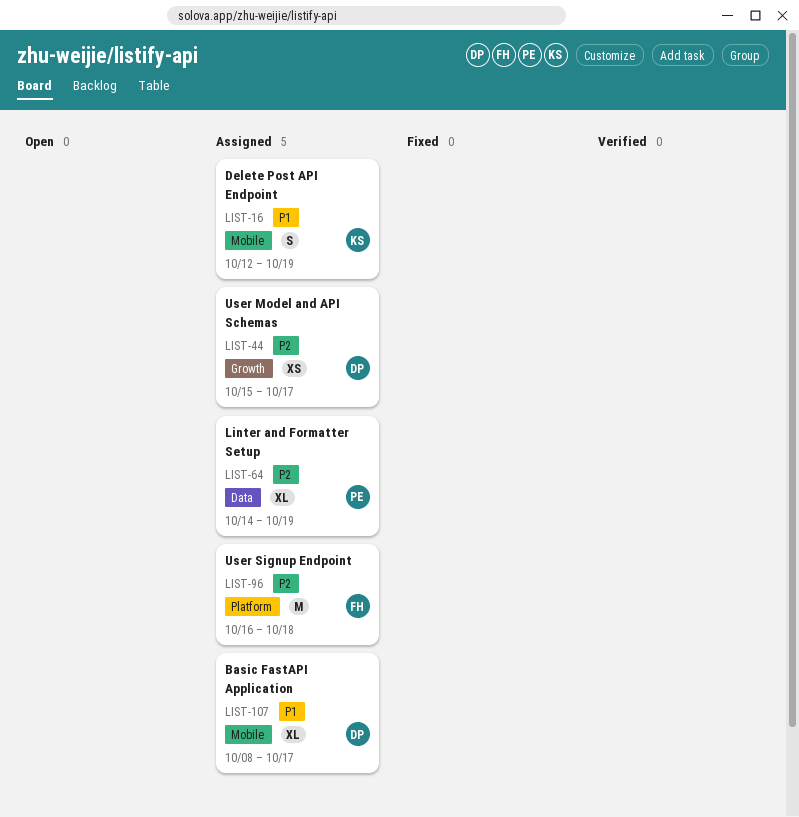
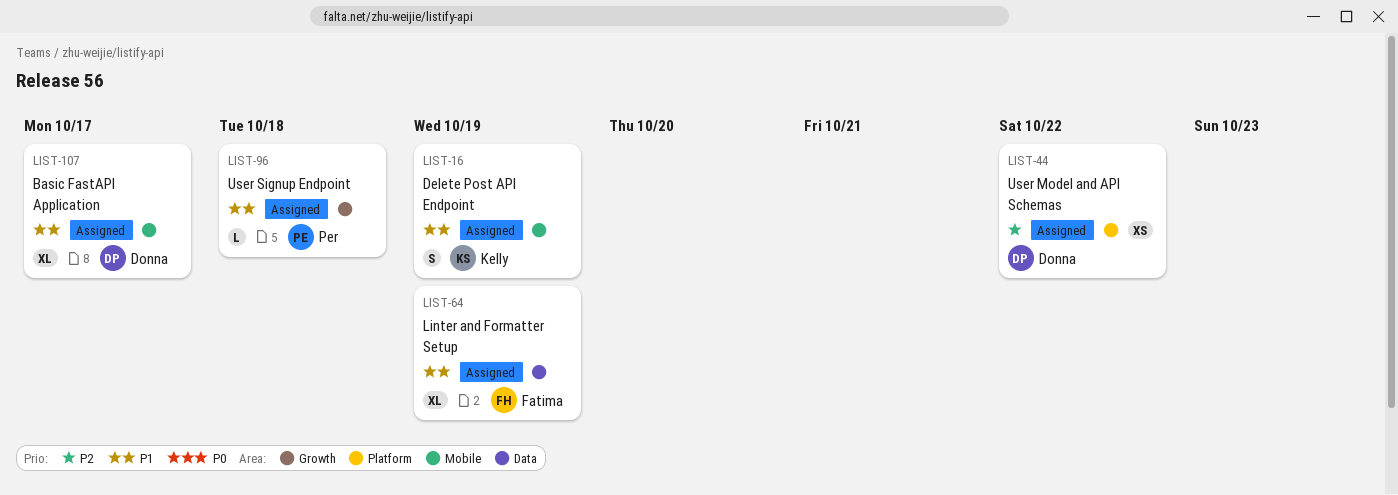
LIST-44, label: Growth -> Platform
LIST-44, due: Oct 17 -> Oct 22
LIST-64, owner: Per -> Fatima
LIST-64, priority: P2 -> P1
LIST-96, owner: Fatima -> Per
LIST-96, priority: P2 -> P1
LIST-96, label: Platform -> Growth
LIST-96, estimate: M -> L

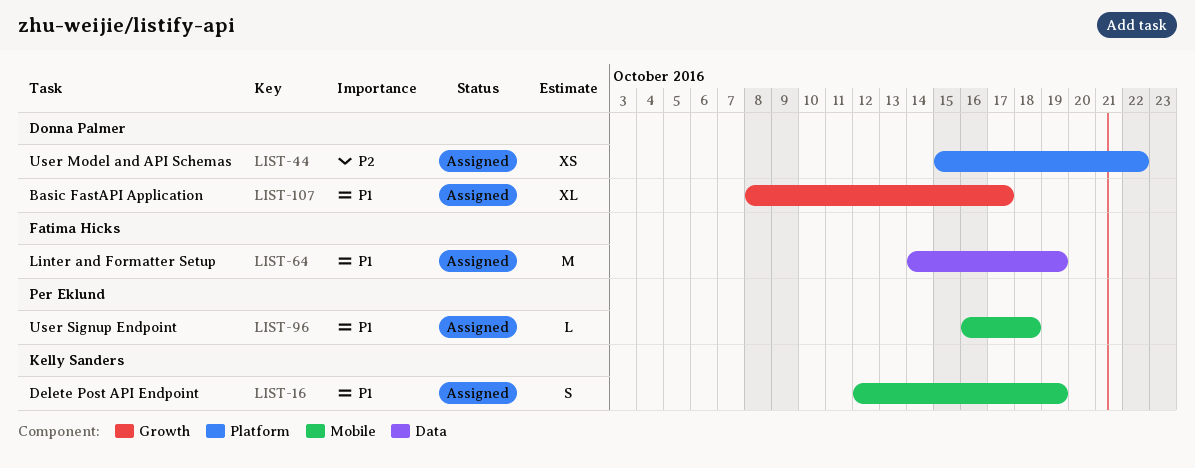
LIST-64, estimate: XL -> M
LIST-96, label: Growth -> Mobile
LIST-107, label: Mobile -> Growth

